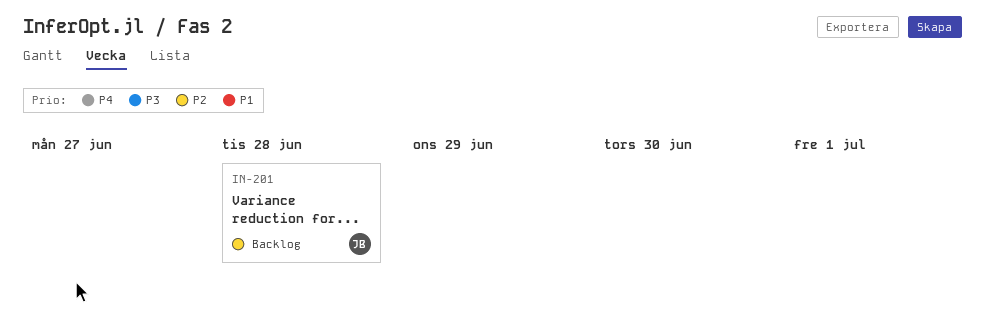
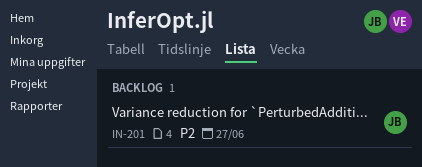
IN-201, due: Jun 28 -> Jun 27

